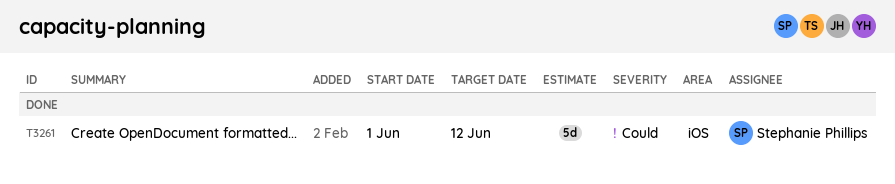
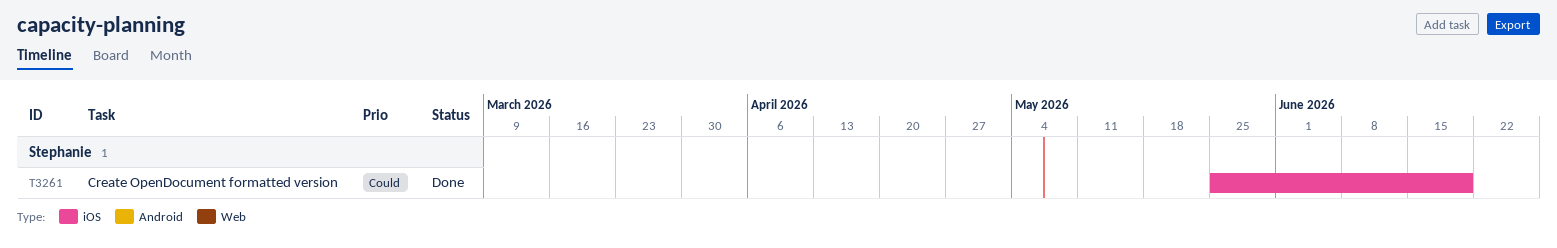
T3261, start: Jun 1 -> May 25
T3261, due: Jun 12 -> Jun 19

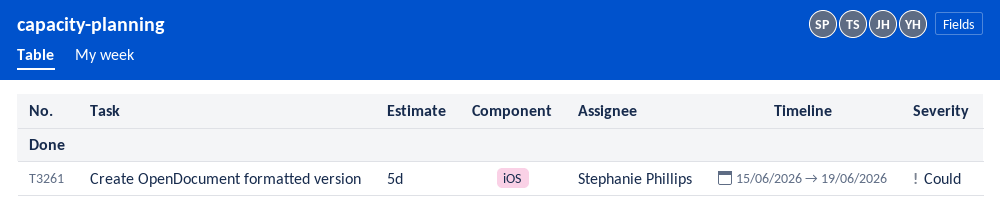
T3261, start: May 25 -> Jun 15

